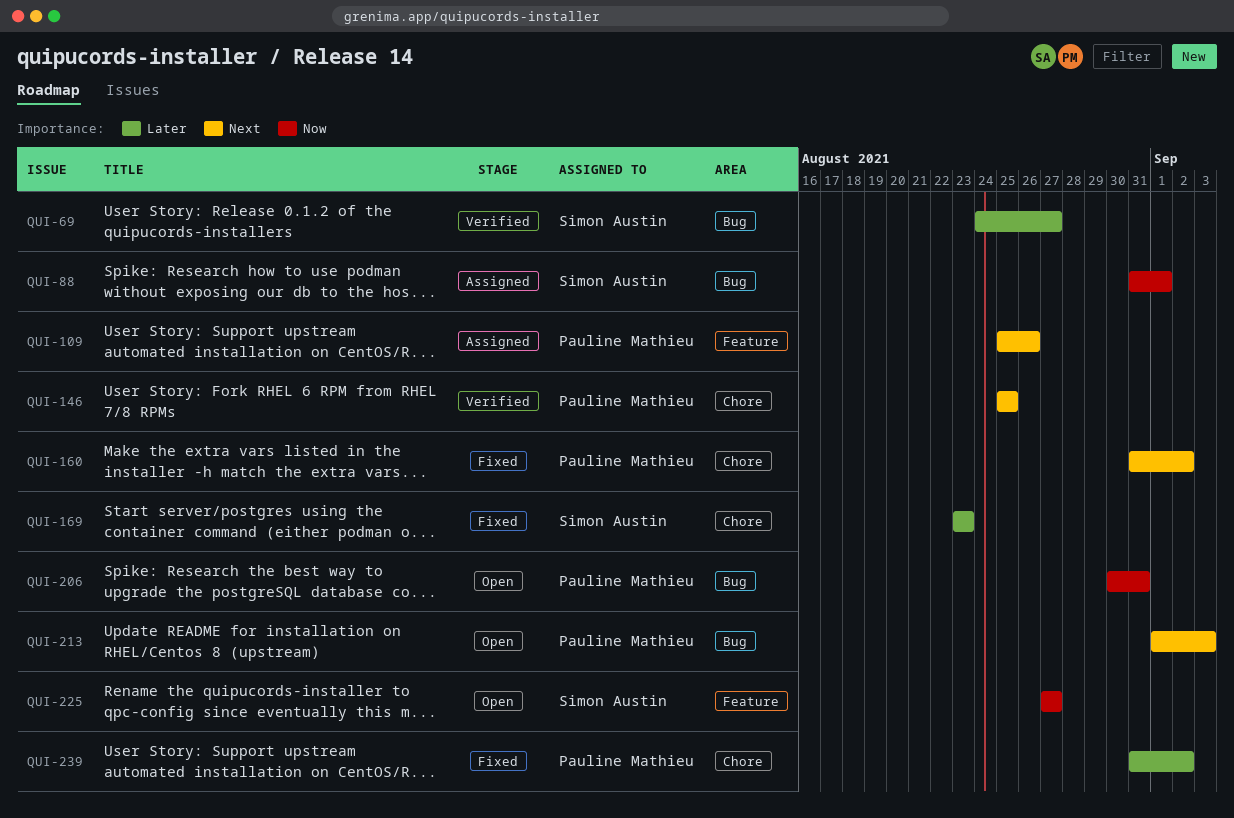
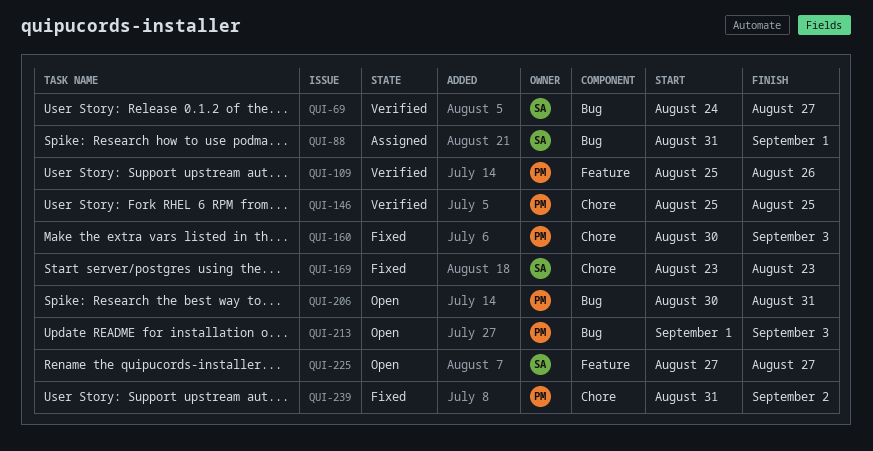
QUI-109, status: Assigned -> Verified
QUI-160, start: Aug 31 -> Aug 30
QUI-160, due: Sep 2 -> Sep 3

